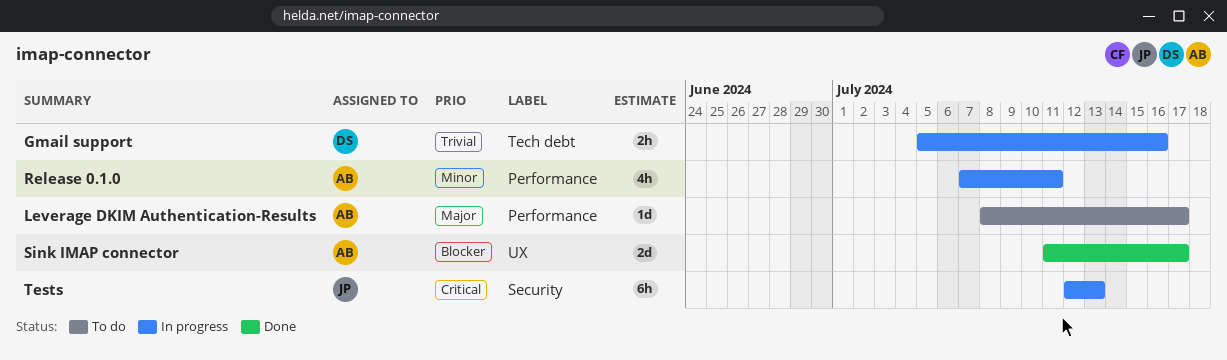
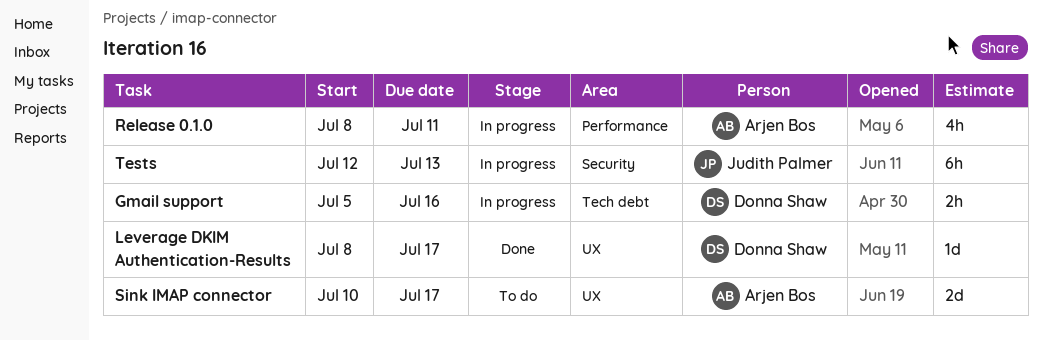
Leverage DKIM Authentication-Results, status: To do -> Done
Leverage DKIM Authentication-Results, owner: Arjen Bos -> Donna Shaw
Leverage DKIM Authentication-Results, label: Performance -> UX
Release 0.1.0, start: Jul 7 -> Jul 8
Sink IMAP connector, status: Done -> To do
Sink IMAP connector, start: Jul 11 -> Jul 10

